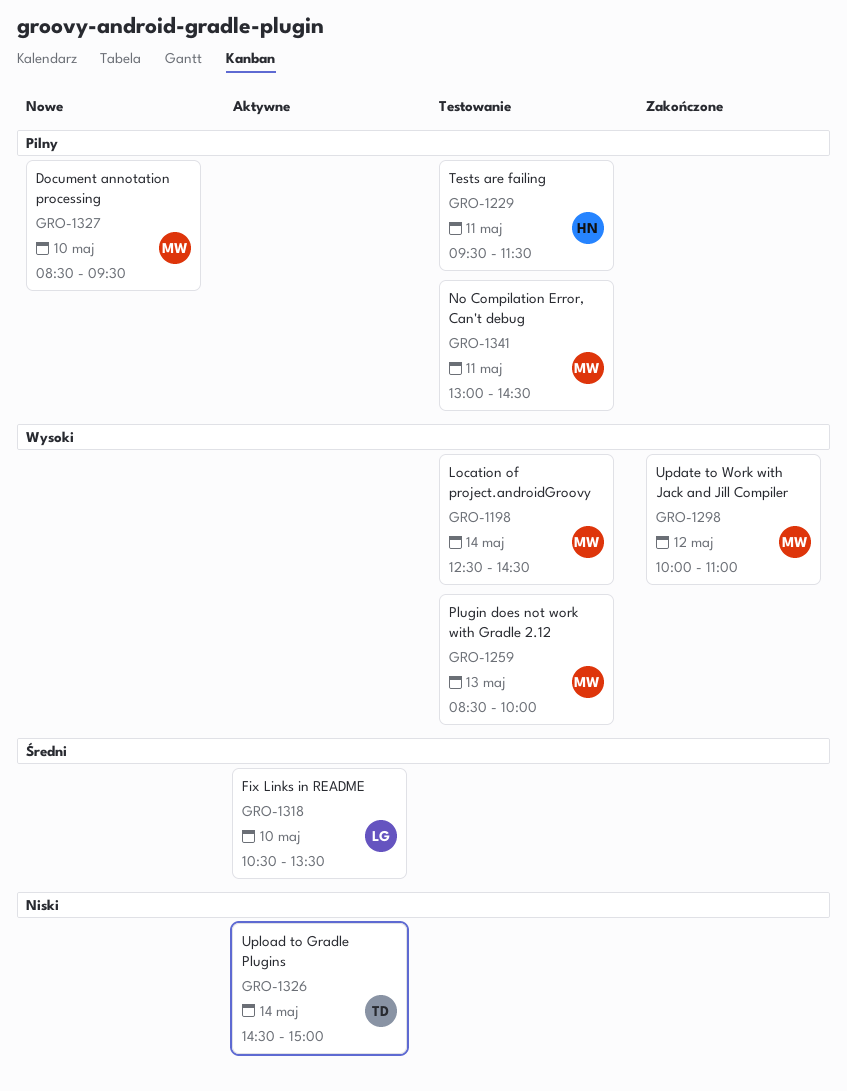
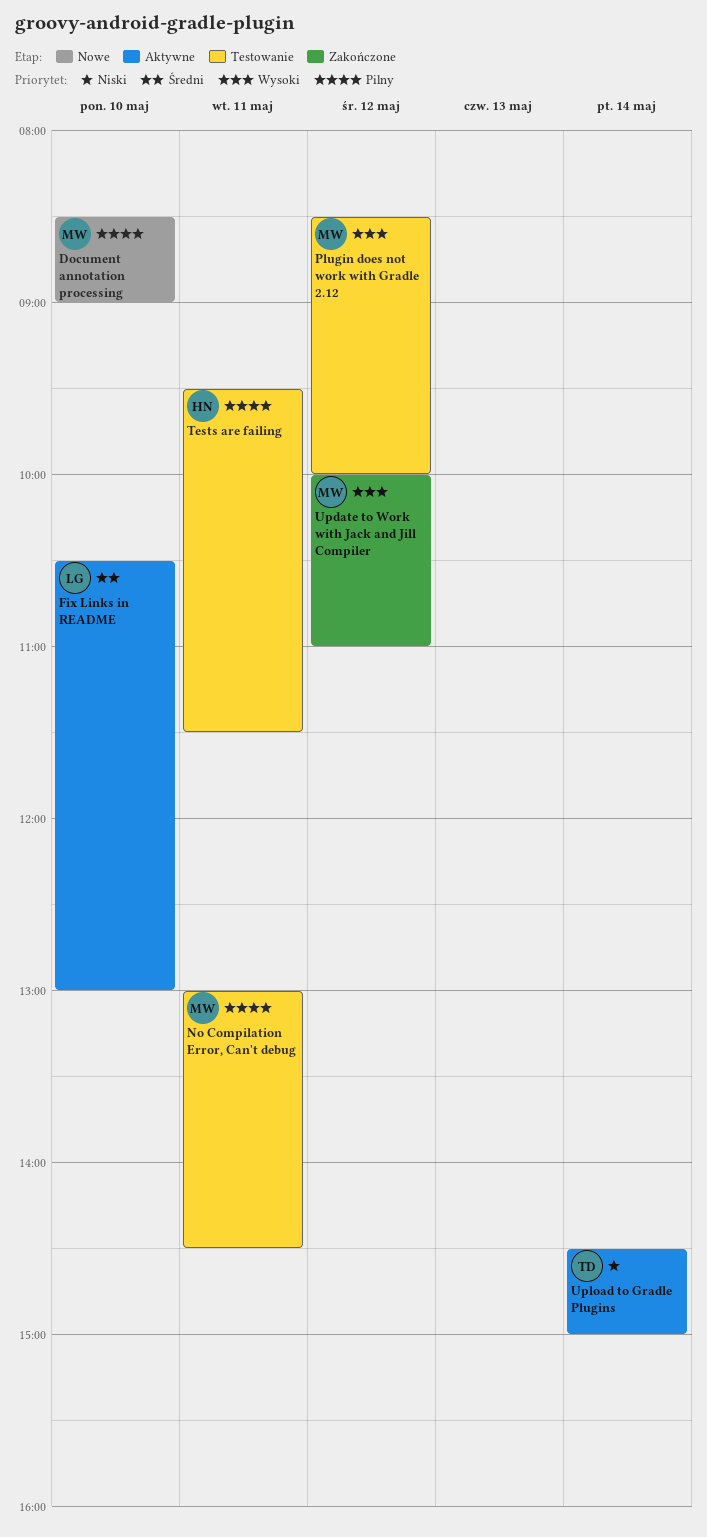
Document annotation processing, ends: 09:30 -> 09:00
Fix Links in README, ends: 13:30 -> 13:00
Location of project.androidGroovy: present -> none
Plugin does not work with Gradle 2.12, day: May 13 -> May 12

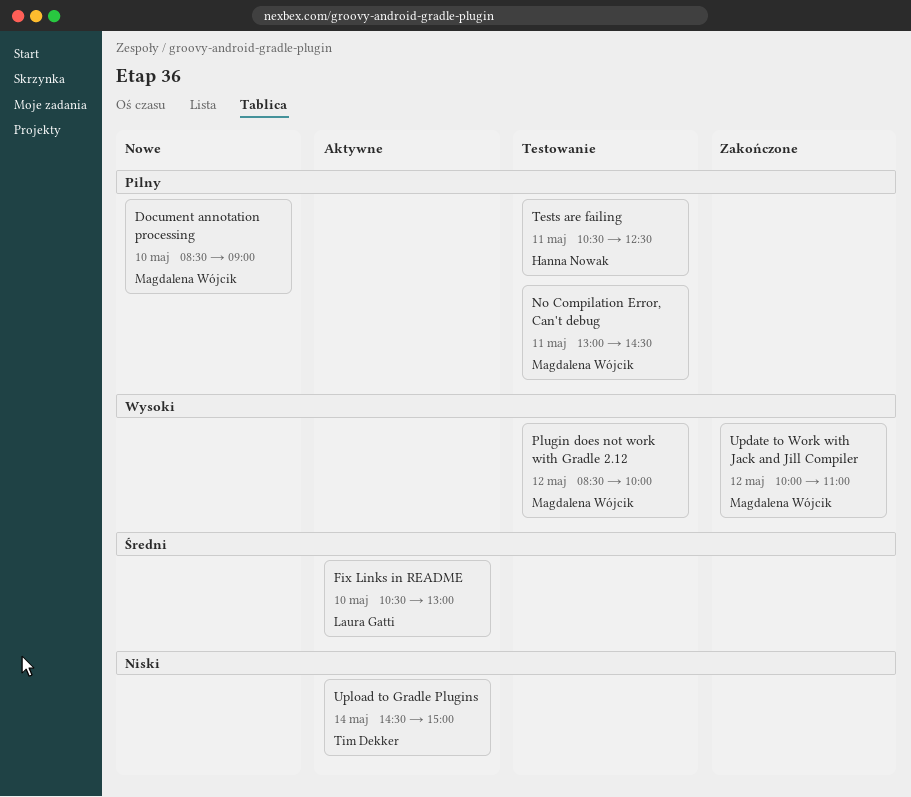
Tests are failing, begins: 09:30 -> 10:30
Tests are failing, ends: 11:30 -> 12:30

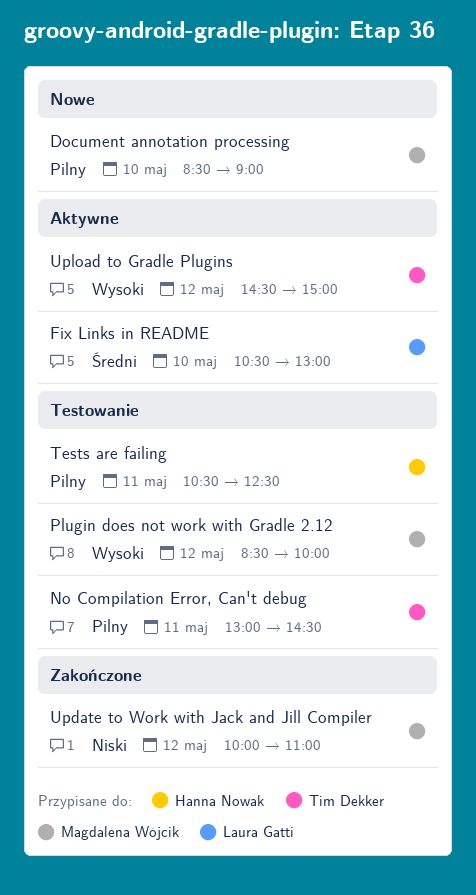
No Compilation Error, Can't debug, owner: Magdalena Wójcik -> Tim Dekker
Update to Work with Jack and Jill Compiler, priority: Wysoki -> Niski
Upload to Gradle Plugins, priority: Niski -> Wysoki
Upload to Gradle Plugins, day: May 14 -> May 12

